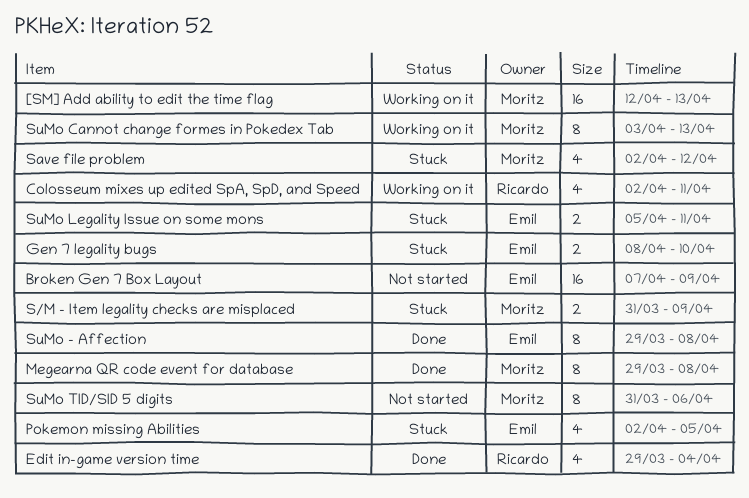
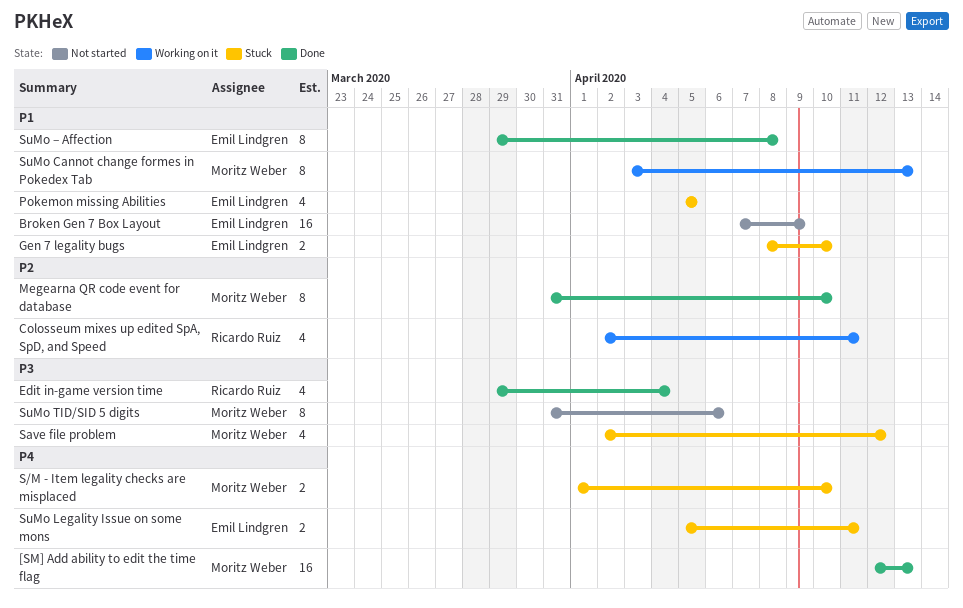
[SM] Add ability to edit the time flag, status: Working on it -> Done
Megearna QR code event for database, start: Mar 29 -> Mar 31
Megearna QR code event for database, due: Apr 8 -> Apr 10
Pokemon missing Abilities, start: Apr 2 -> Apr 5
S/M - Item legality checks are misplaced, start: Mar 31 -> Apr 1
S/M - Item legality checks are misplaced, due: Apr 9 -> Apr 10

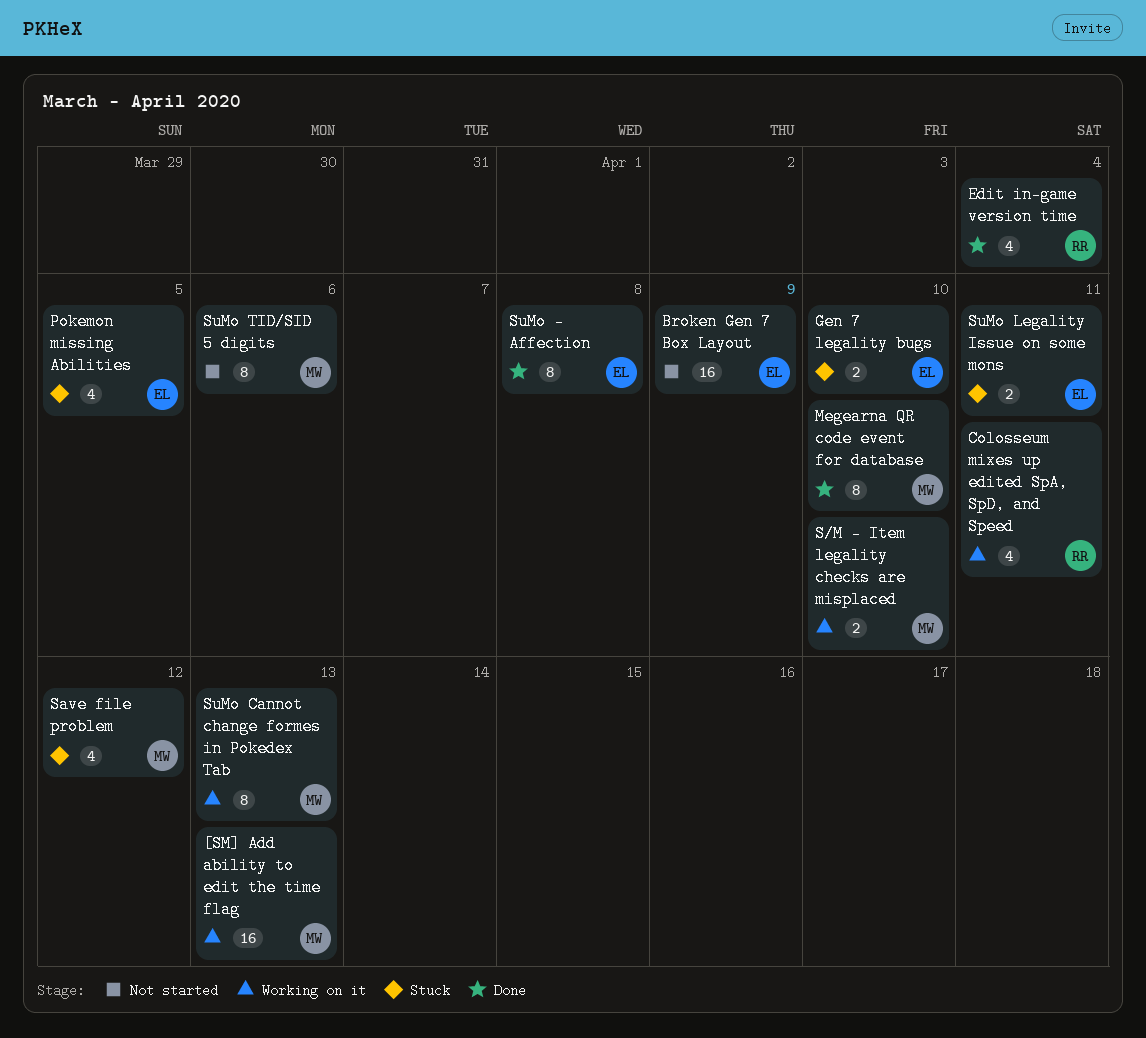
[SM] Add ability to edit the time flag, status: Done -> Working on it
S/M - Item legality checks are misplaced, status: Stuck -> Working on it

